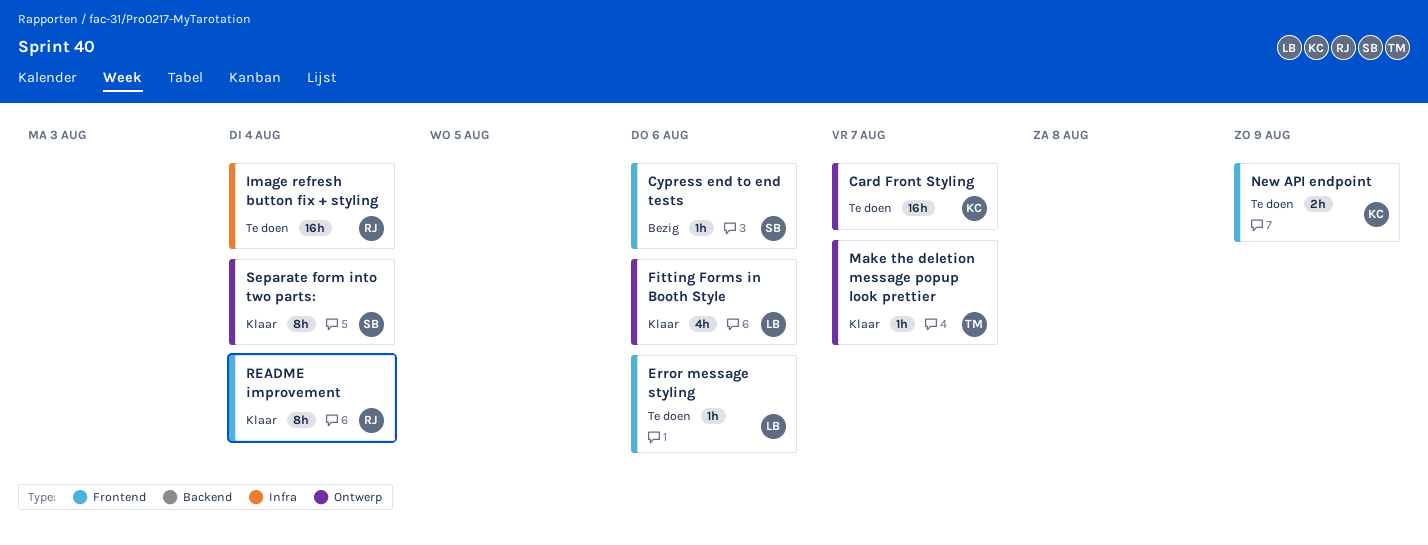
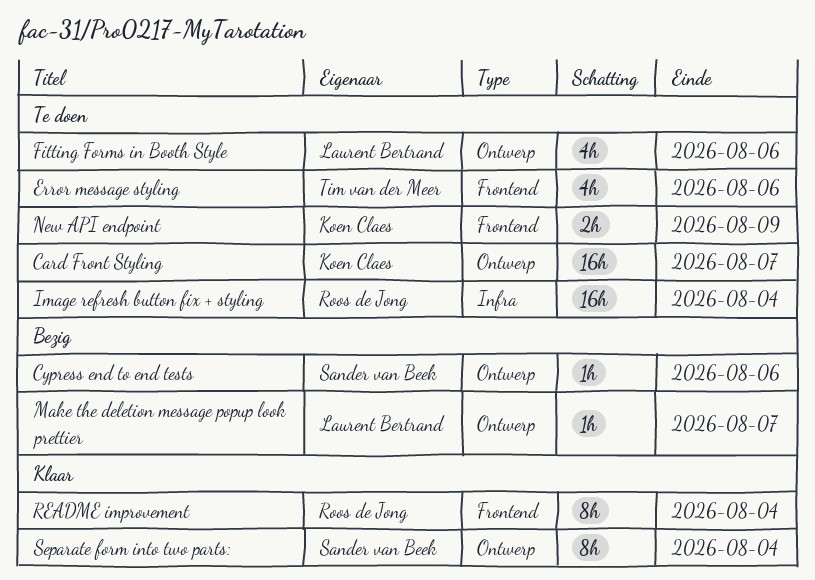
Cypress end to end tests, label: Frontend -> Ontwerp
Error message styling, owner: Laurent Bertrand -> Tim van der Meer
Error message styling, estimate: 1h -> 4h
Fitting Forms in Booth Style, status: Klaar -> Te doen
Make the deletion message popup look prettier, status: Klaar -> Bezig
Make the deletion message popup look prettier, owner: Tim van der Meer -> Laurent Bertrand

